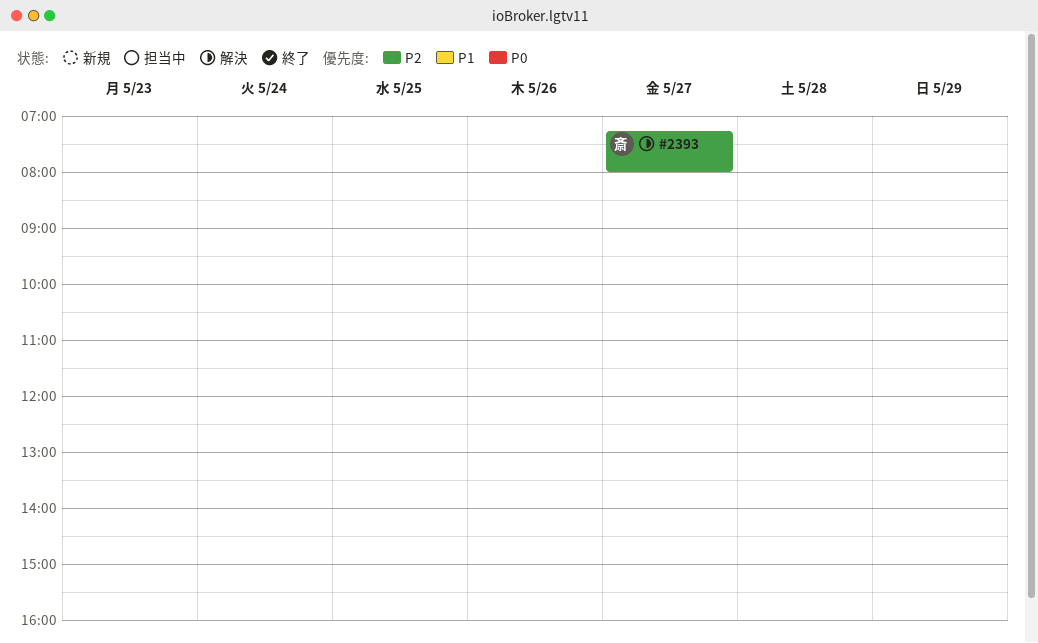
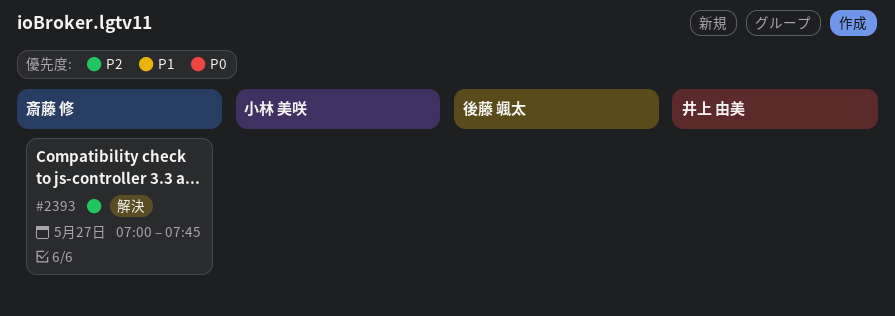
#2393, begins: 07:15 -> 07:00
#2393, ends: 08:00 -> 07:45

